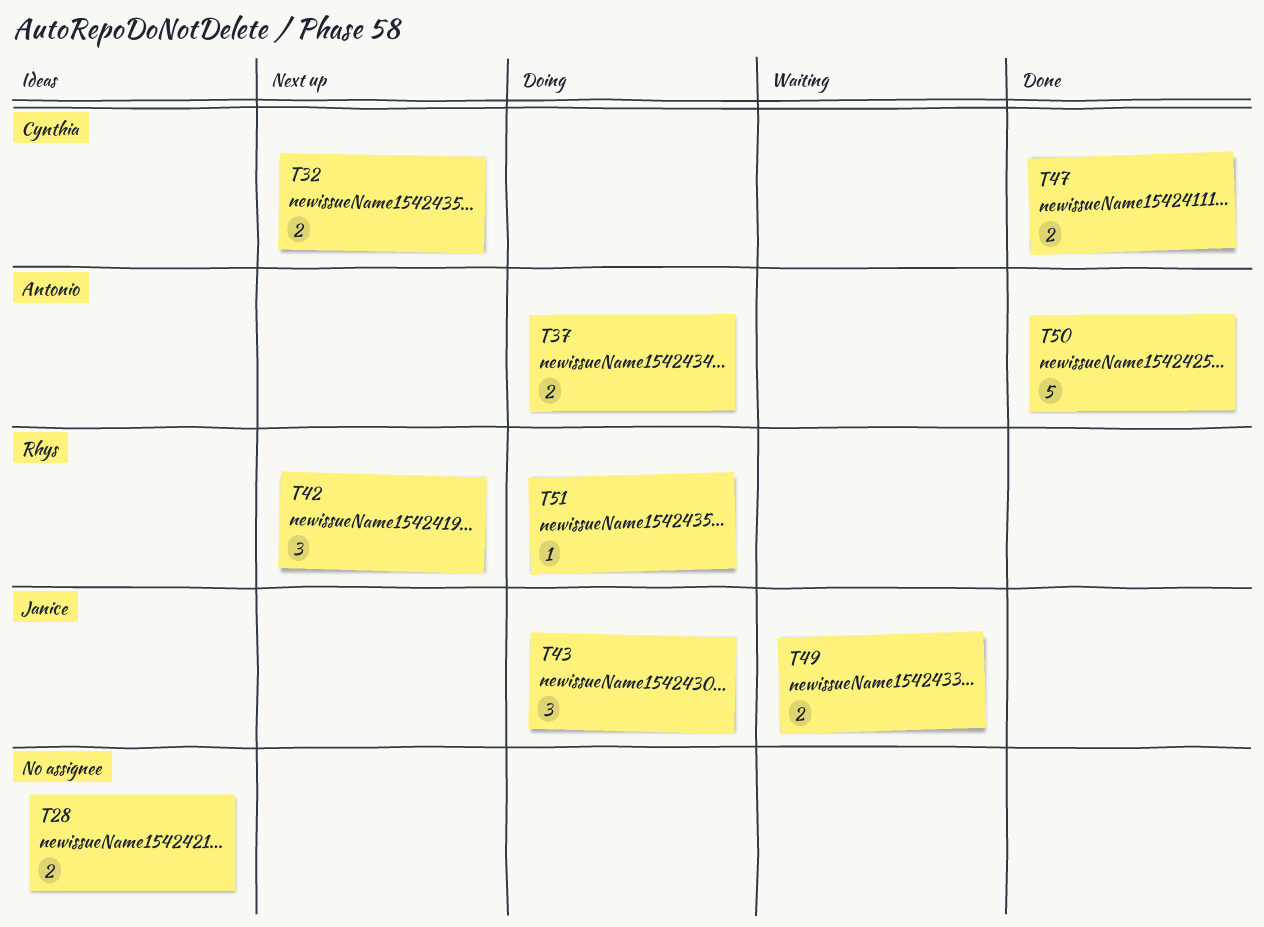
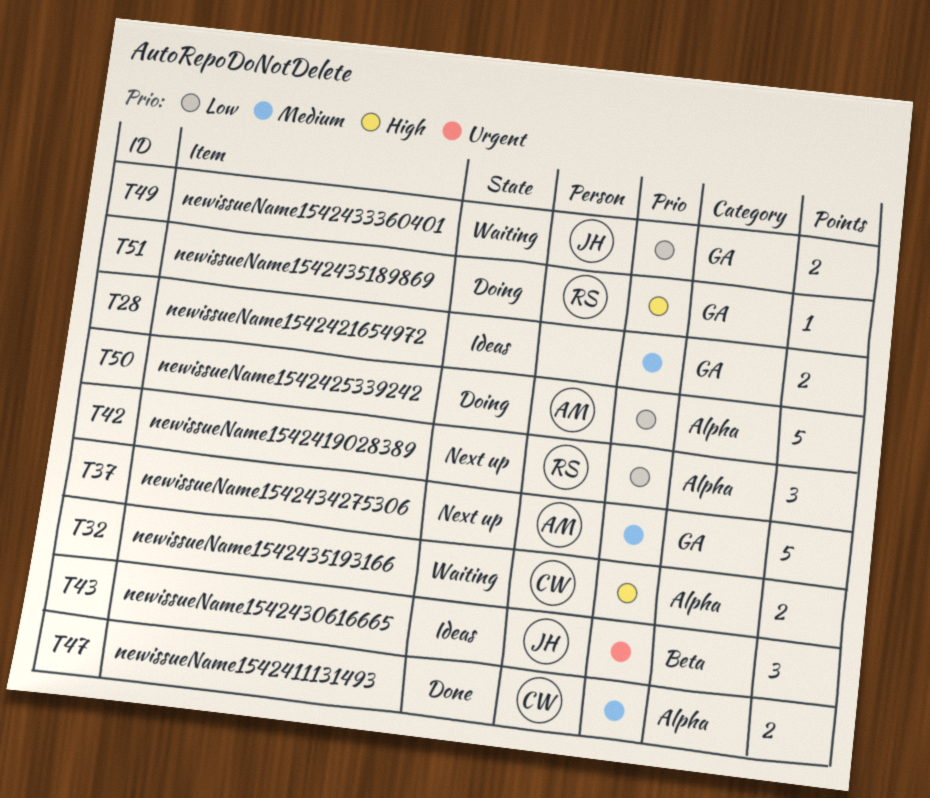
T32, status: Next up -> Waiting
T37, status: Doing -> Next up
T37, estimate: 2 -> 5
T43, status: Doing -> Ideas
T50, status: Done -> Doing

